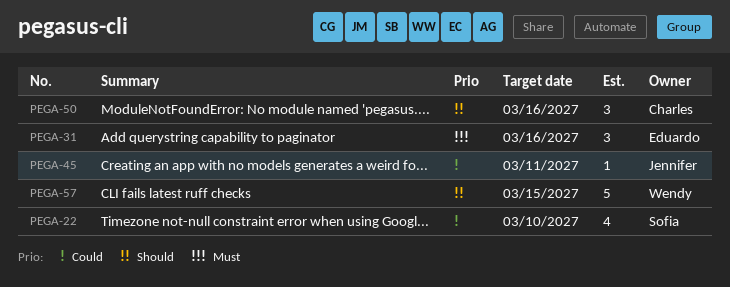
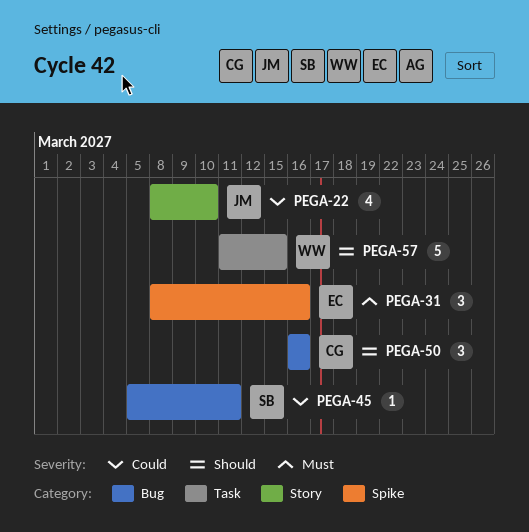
PEGA-22, owner: Sofia -> Jennifer
PEGA-45, owner: Jennifer -> Sofia

